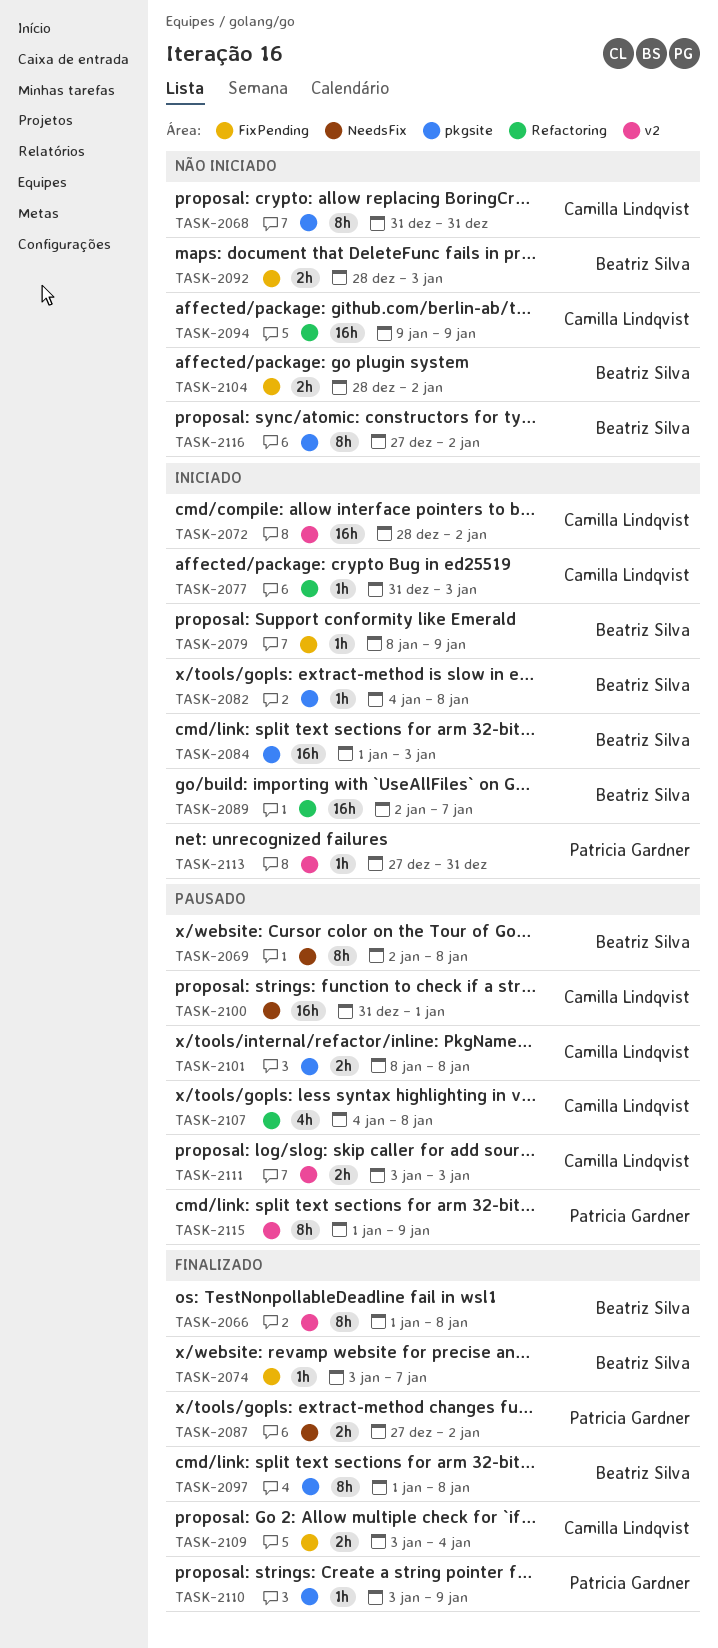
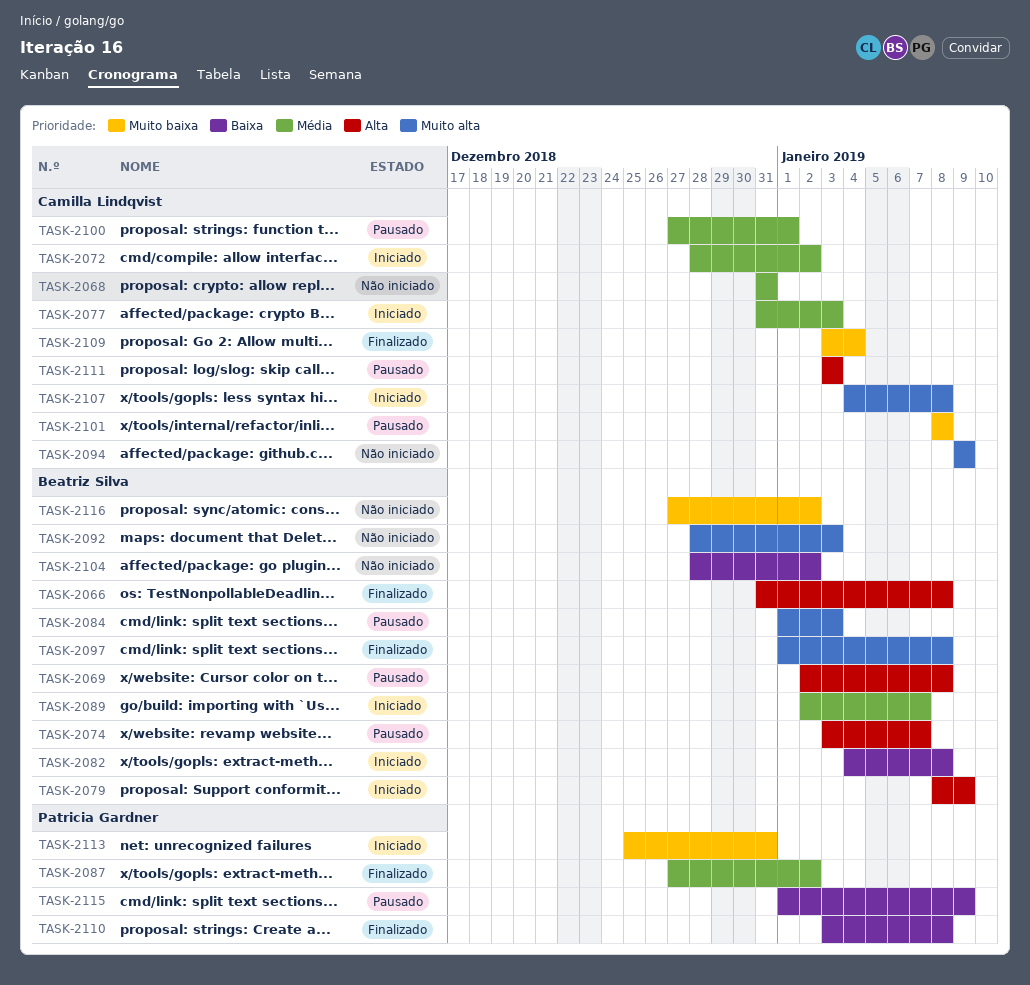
TASK-2066, start: Jan 1 -> Dec 31
TASK-2074, status: Finalizado -> Pausado
TASK-2084, status: Iniciado -> Pausado
TASK-2100, start: Dec 31 -> Dec 27
TASK-2107, status: Pausado -> Iniciado
TASK-2110, due: Jan 9 -> Jan 8
TASK-2113, start: Dec 27 -> Dec 25

